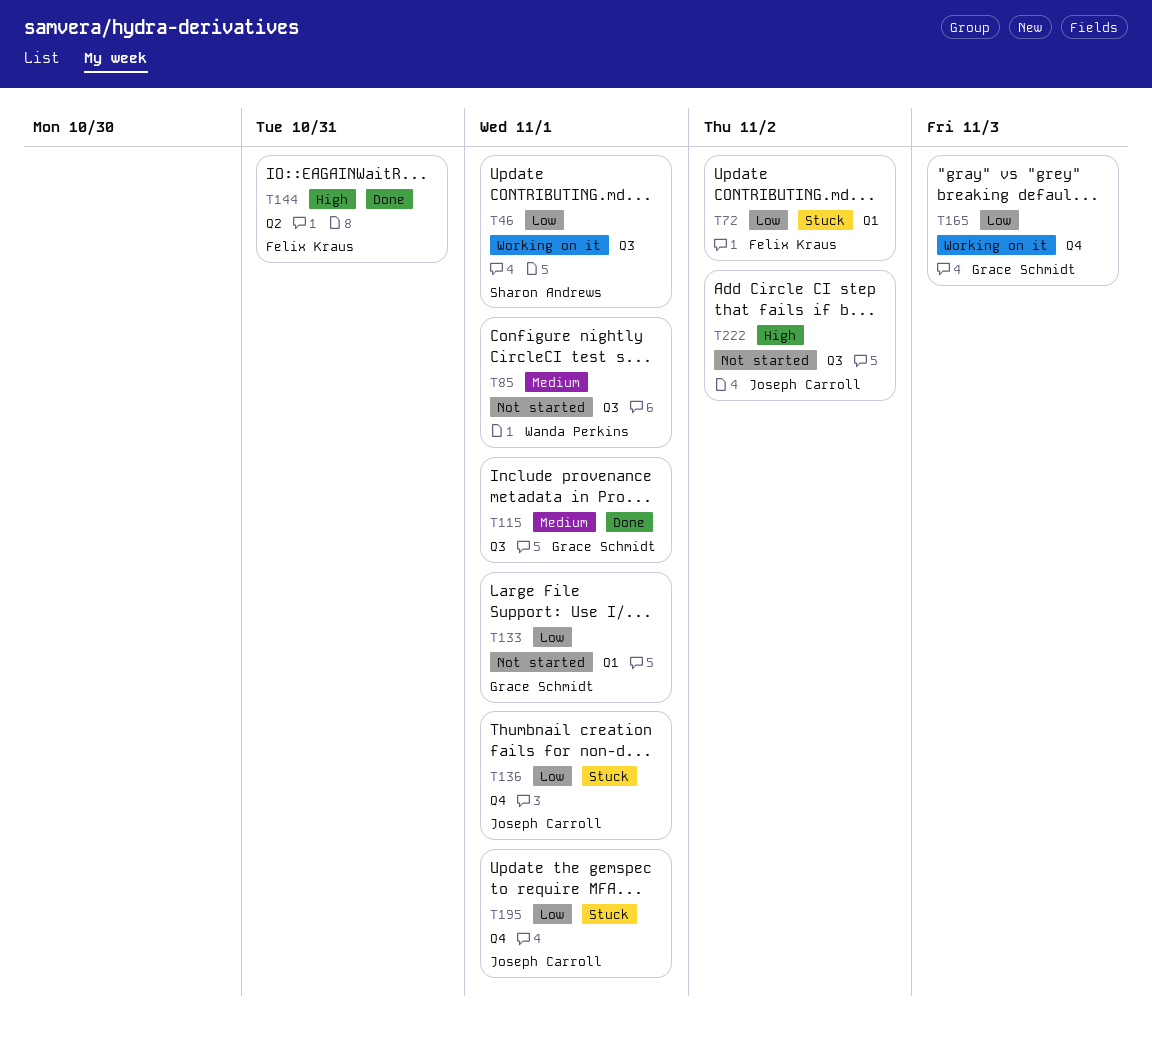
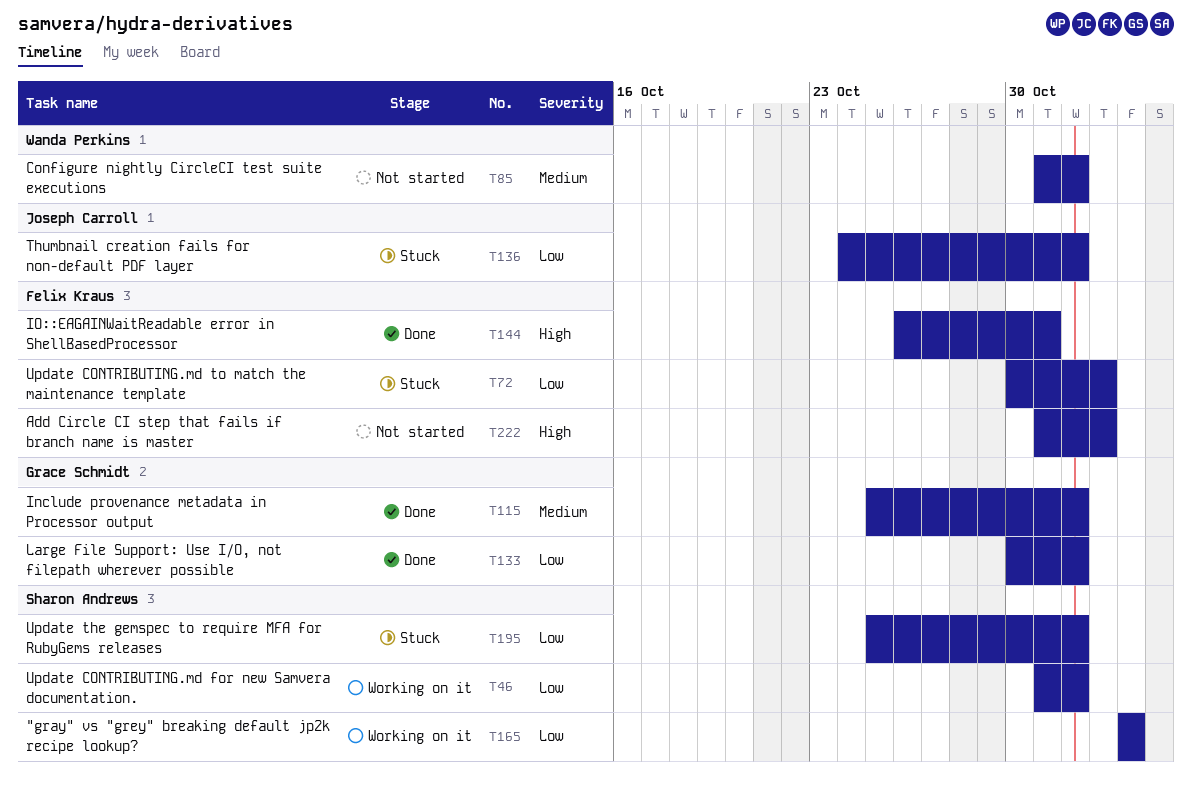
T133, status: Not started -> Done
T165, owner: Grace Schmidt -> Sharon Andrews
T195, owner: Joseph Carroll -> Sharon Andrews
T222, owner: Joseph Carroll -> Felix Kraus

